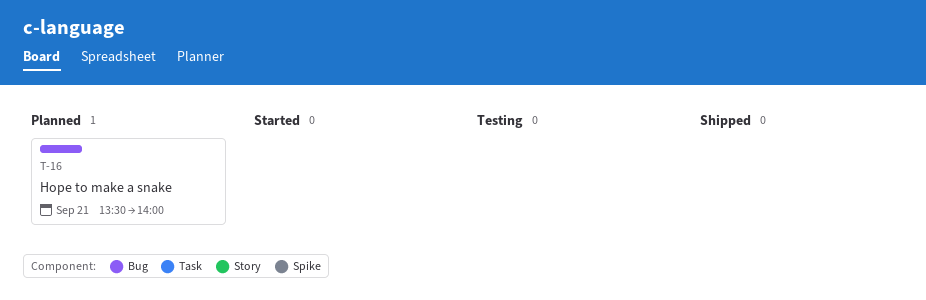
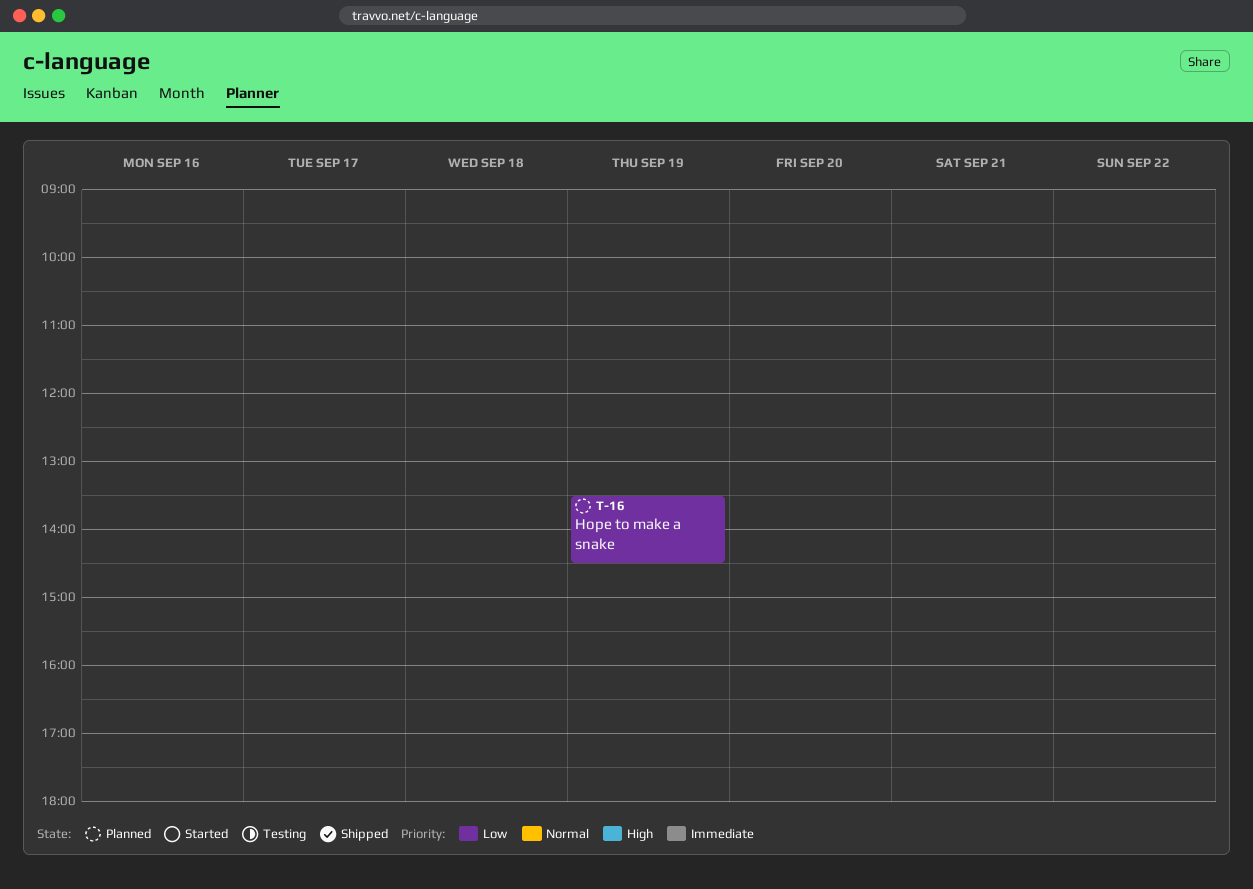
T-16, day: Sep 21 -> Sep 19
T-16, ends: 14:00 -> 14:30

